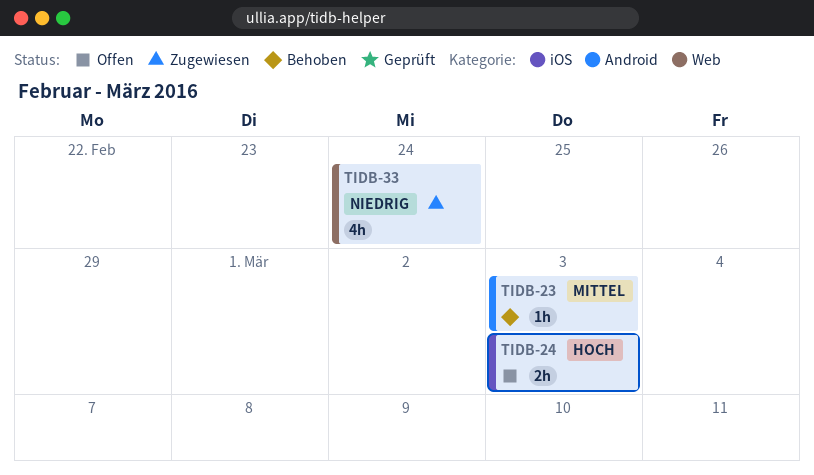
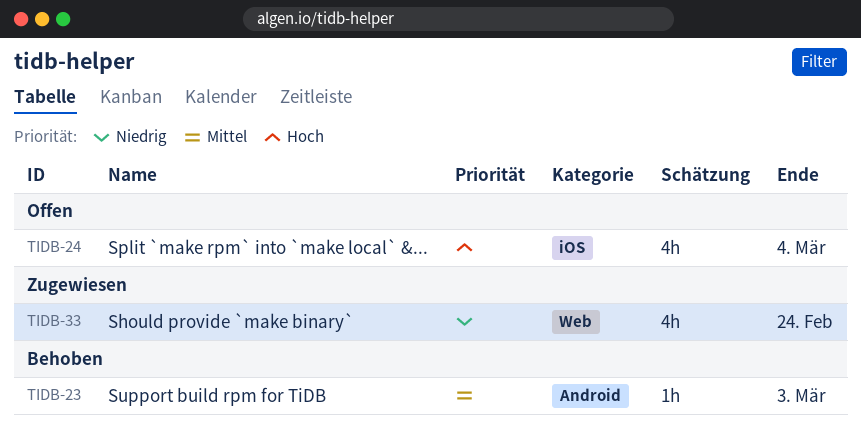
TIDB-24, estimate: 2h -> 4h
TIDB-24, due: Mar 3 -> Mar 4

